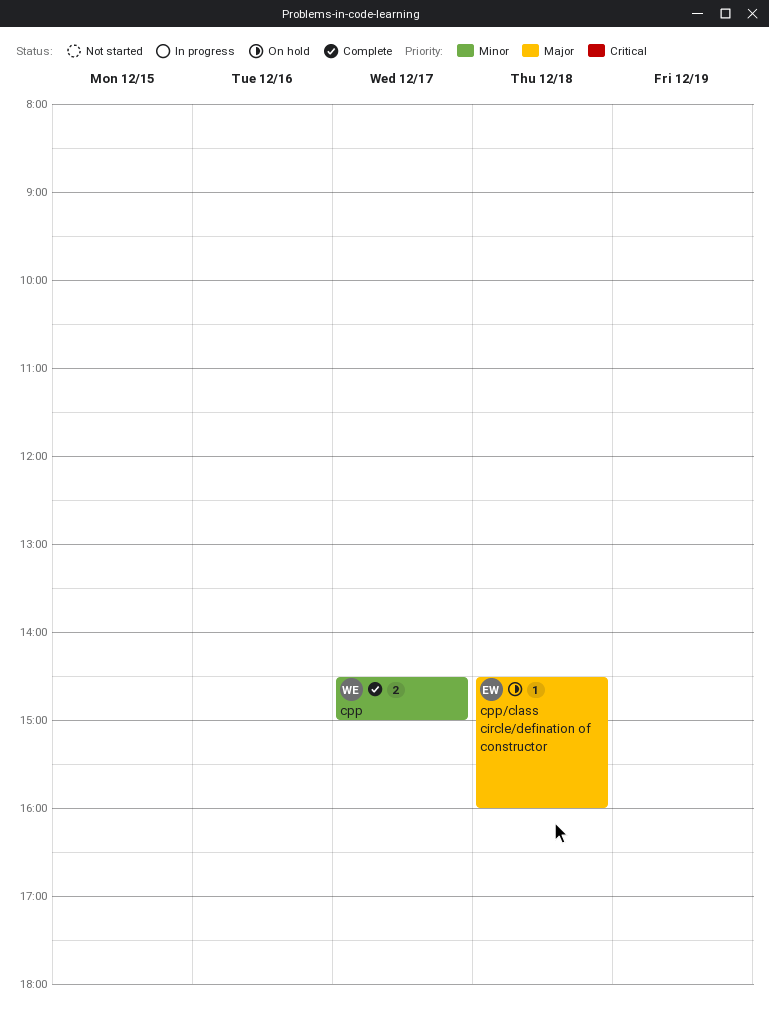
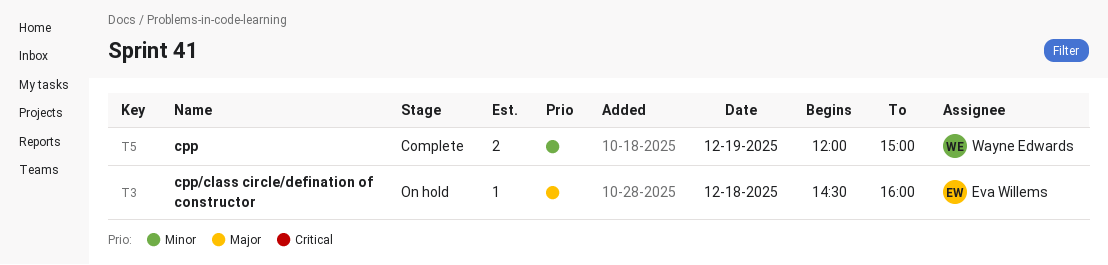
cpp, day: Dec 17 -> Dec 19
cpp, begins: 14:30 -> 12:00

